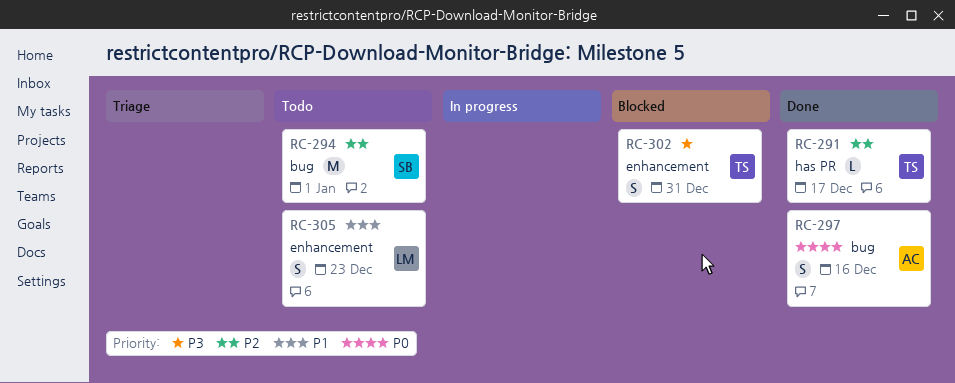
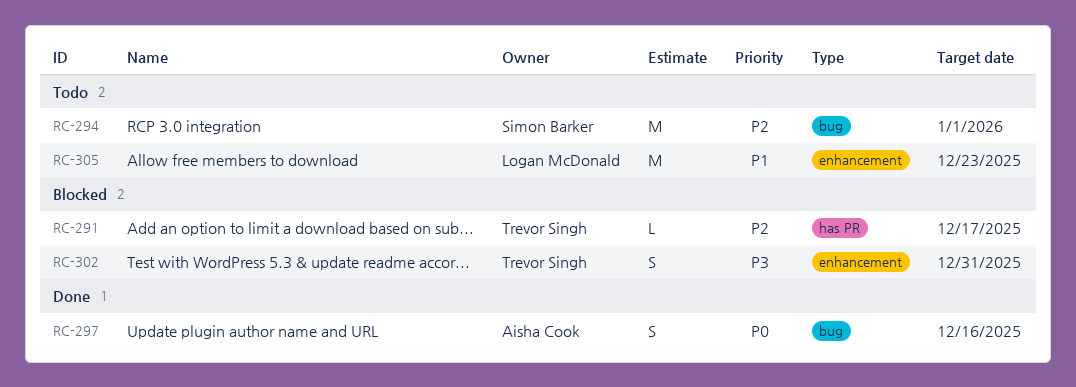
RC-291, status: Done -> Blocked
RC-305, estimate: S -> M

